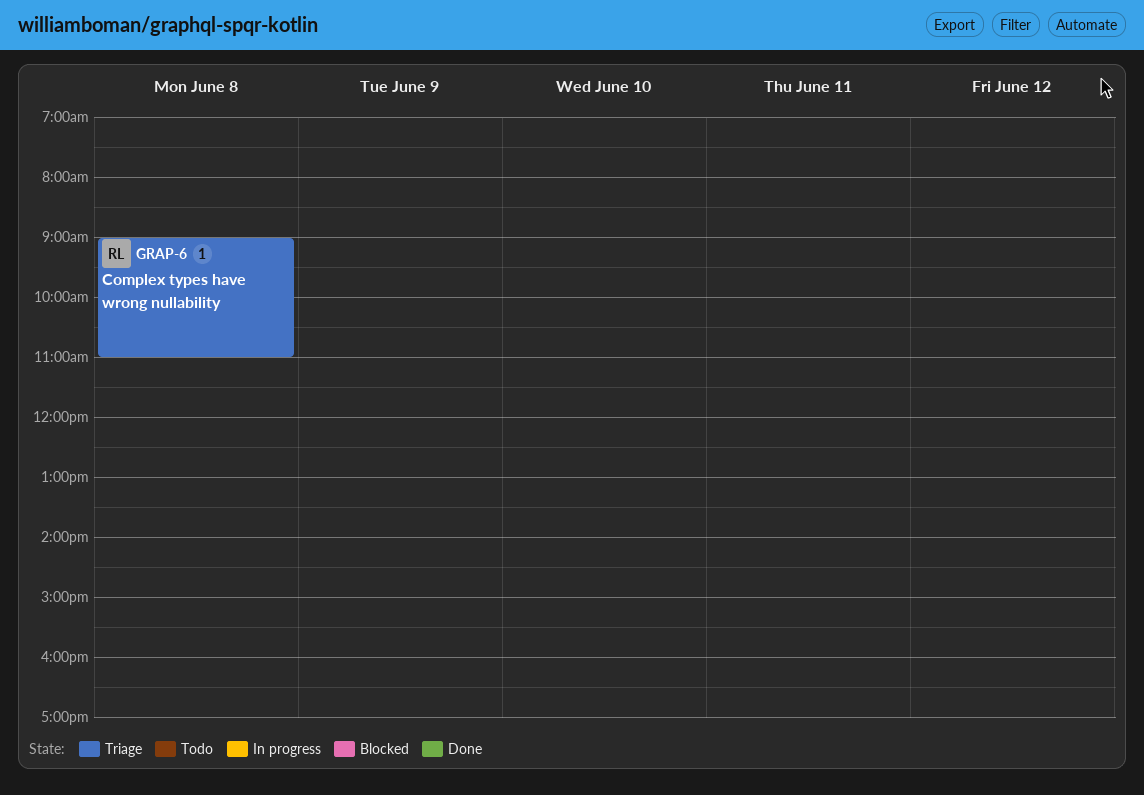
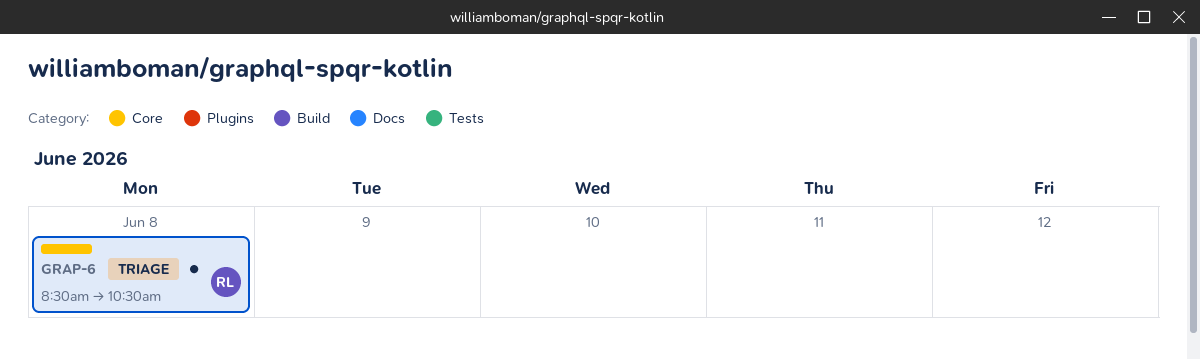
GRAP-6, begins: 09:00 -> 08:30
GRAP-6, ends: 11:00 -> 10:30

